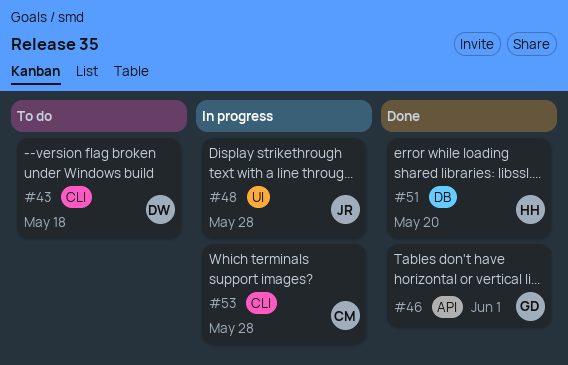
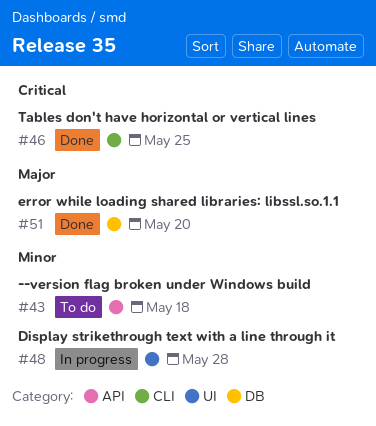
#43, label: CLI -> API
#46, label: API -> CLI
#46, due: Jun 1 -> May 25
#53: present -> none

